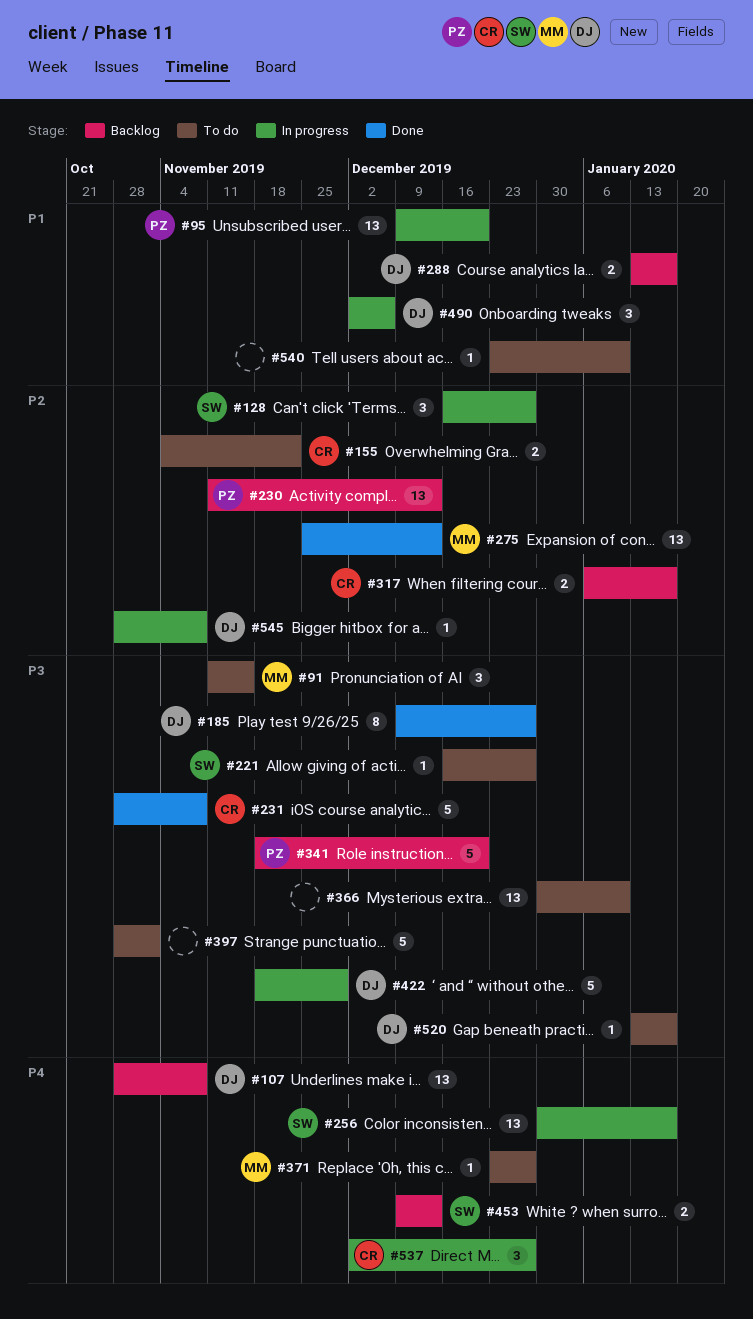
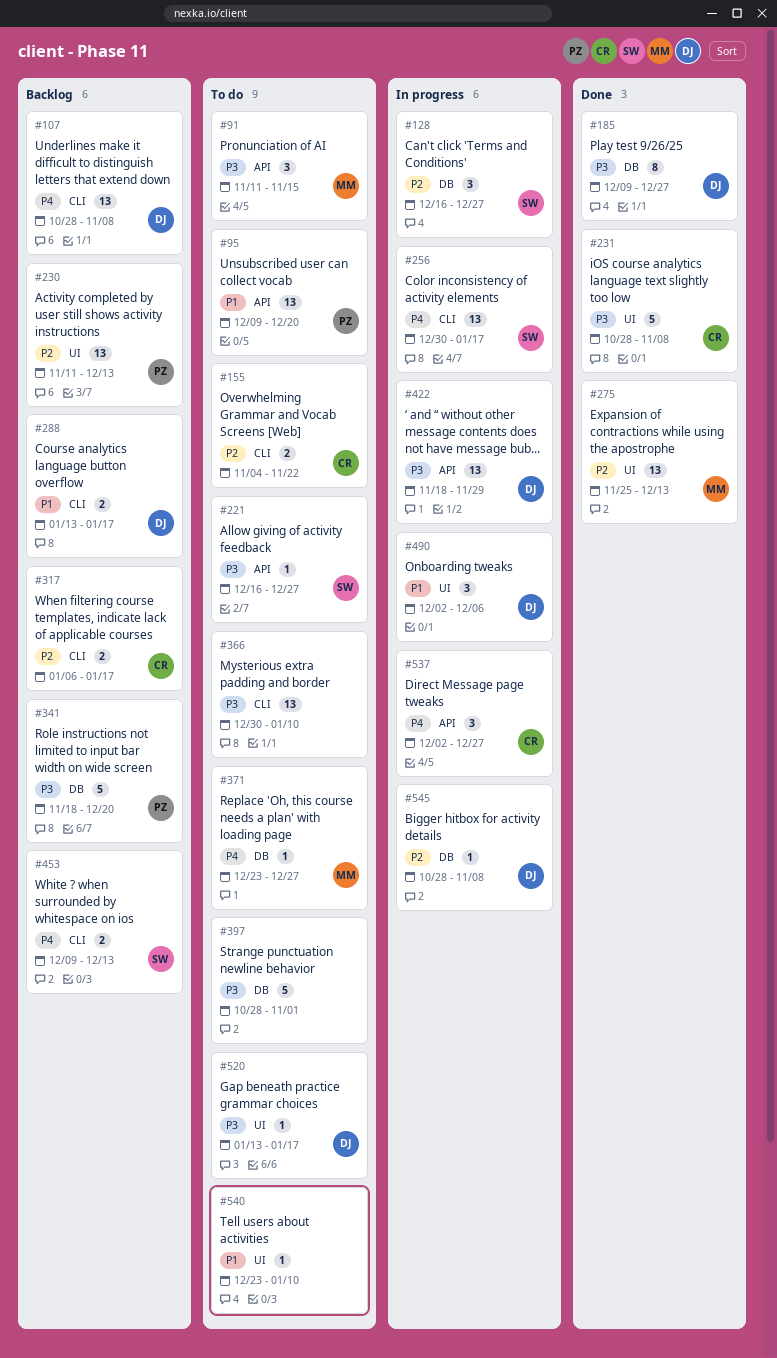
#95, status: In progress -> To do
#422, estimate: 5 -> 13

